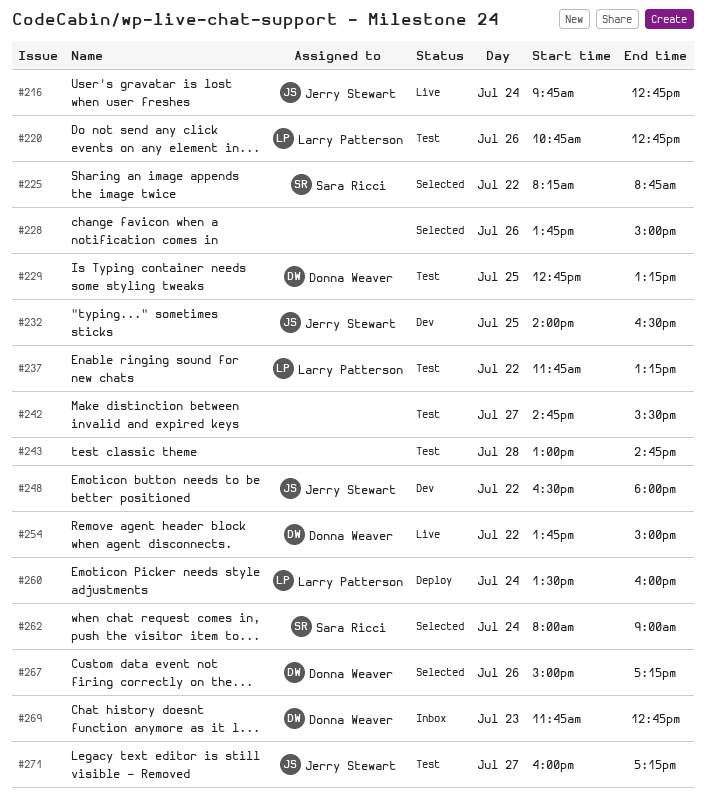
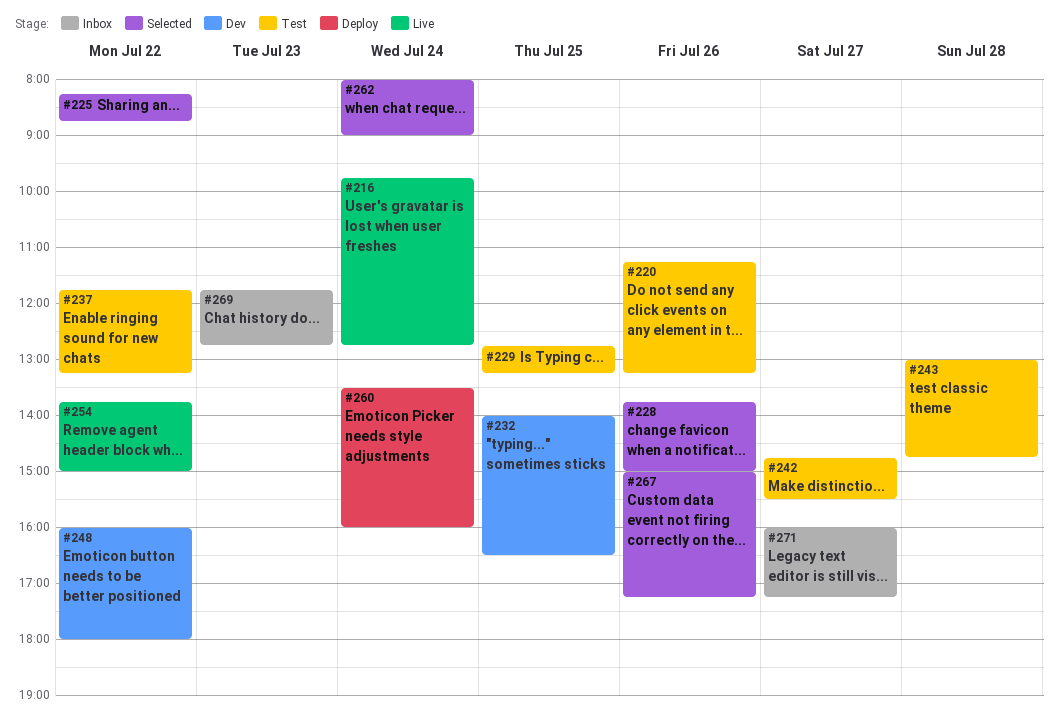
#220, begins: 10:45 -> 11:15
#220, ends: 12:45 -> 13:15
#248, begins: 16:30 -> 16:00
#271, status: Test -> Inbox

